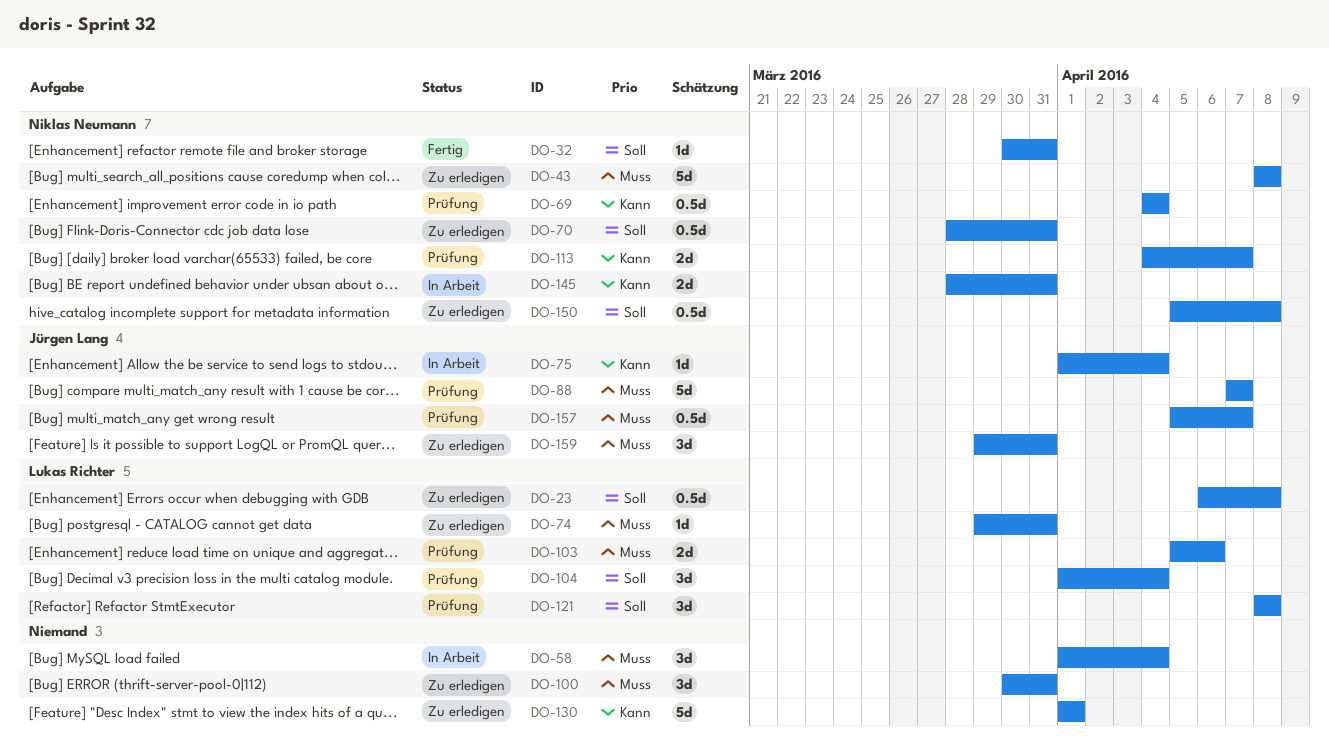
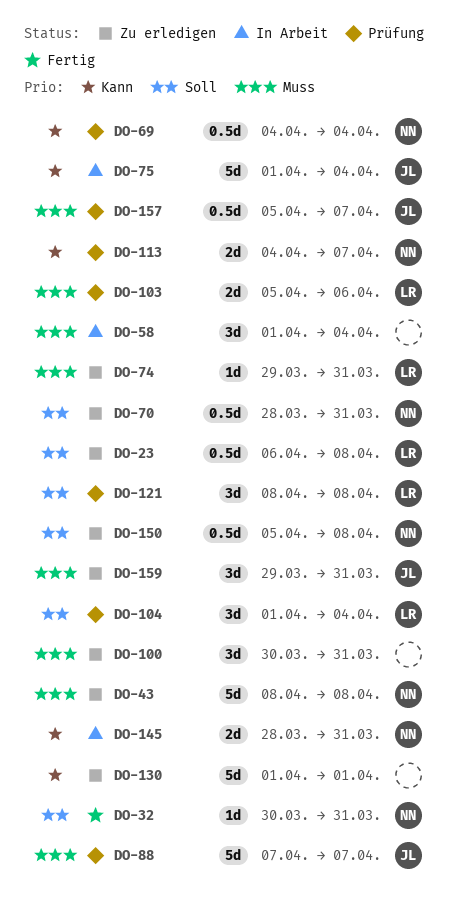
DO-75, estimate: 1d -> 5d

